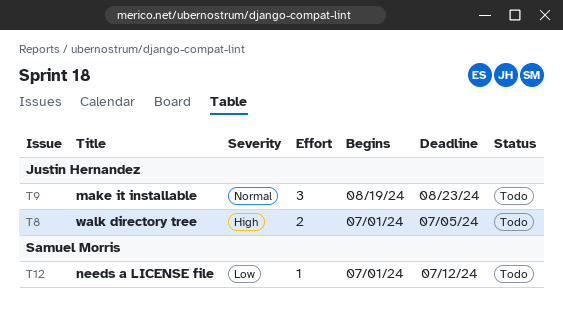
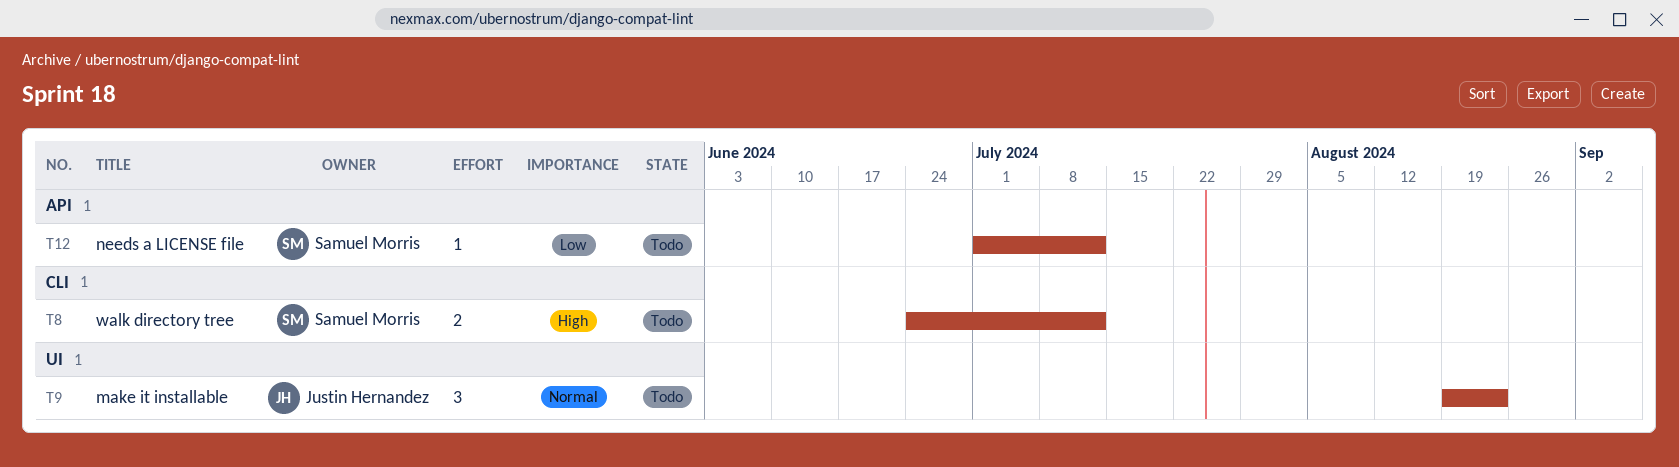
T8, owner: Justin Hernandez -> Samuel Morris
T8, start: Jul 1 -> Jun 24
T8, due: Jul 5 -> Jul 12

